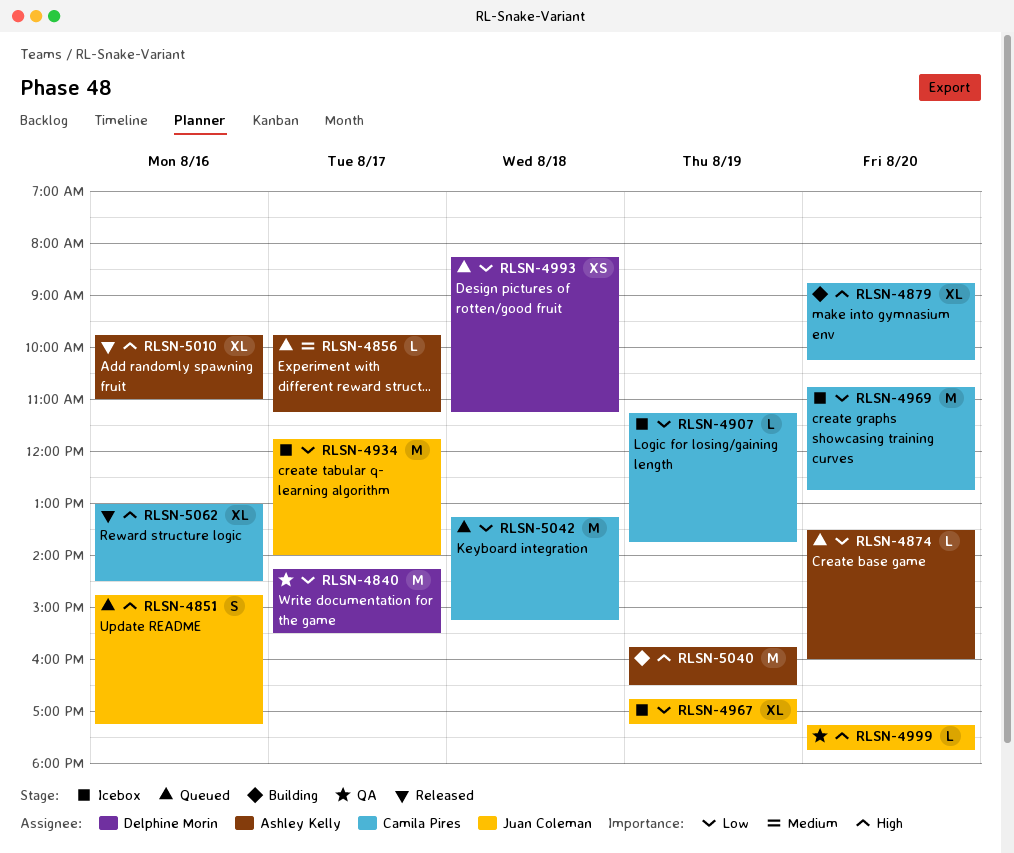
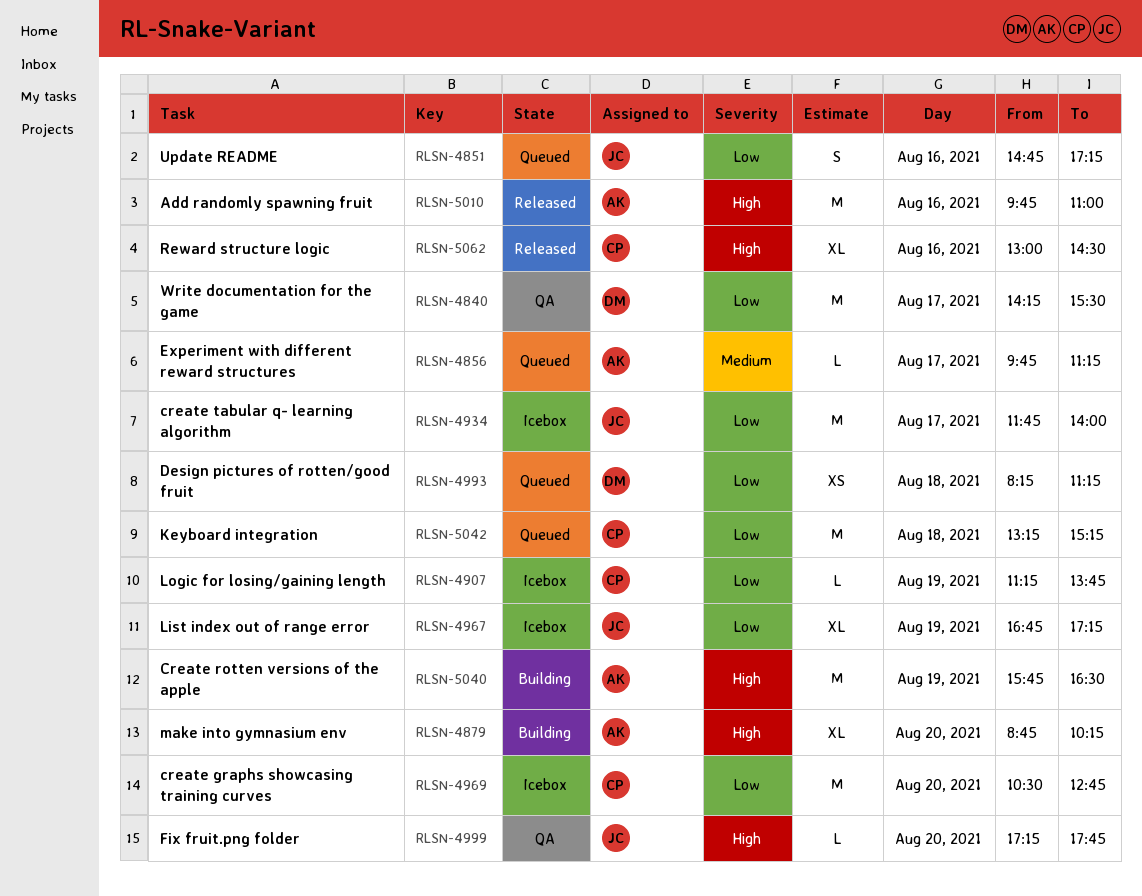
RLSN-4851, priority: High -> Low
RLSN-4874: present -> none
RLSN-4879, owner: Camila Pires -> Ashley Kelly
RLSN-4969, begins: 10:45 -> 10:30
RLSN-5010, estimate: XL -> M

